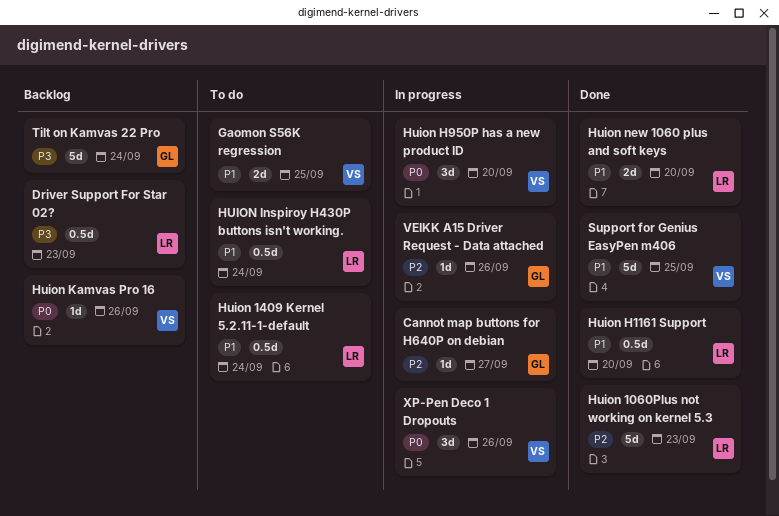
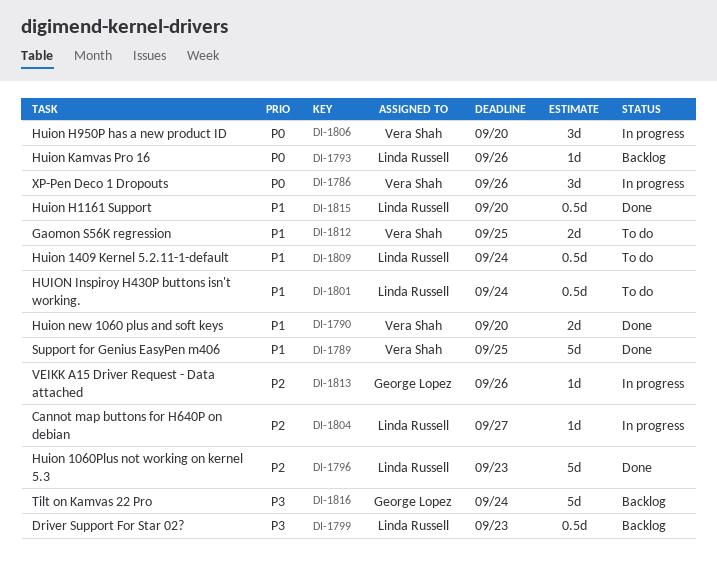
Cannot map buttons for H640P on debian, owner: George Lopez -> Linda Russell
Huion Kamvas Pro 16, owner: Vera Shah -> Linda Russell
Huion new 1060 plus and soft keys, owner: Linda Russell -> Vera Shah

